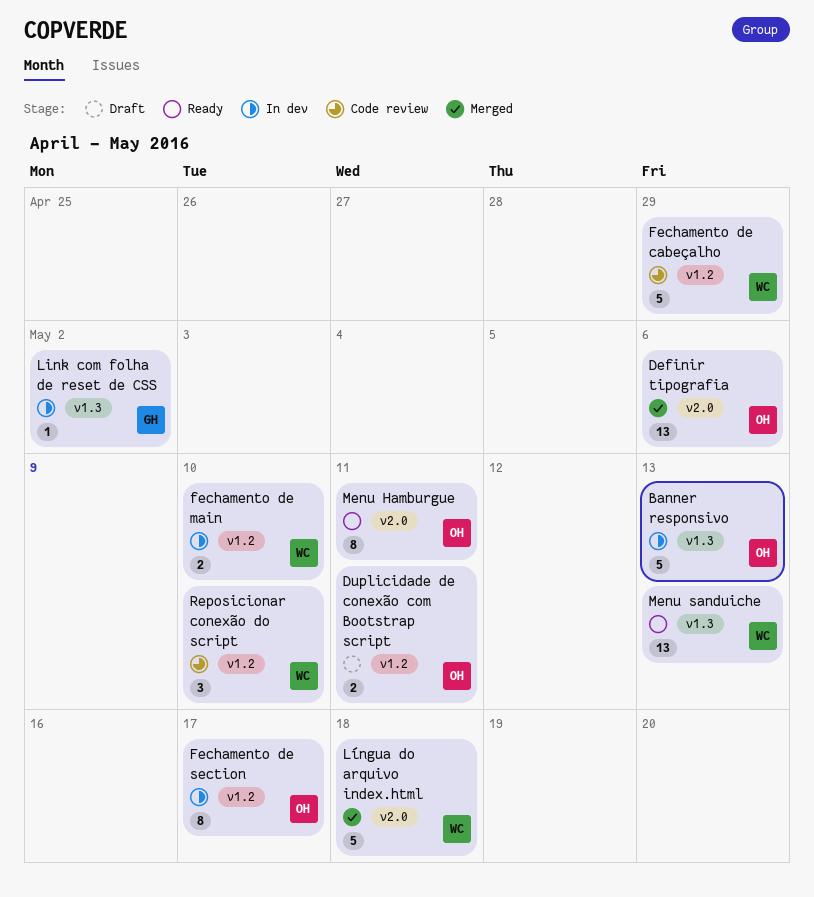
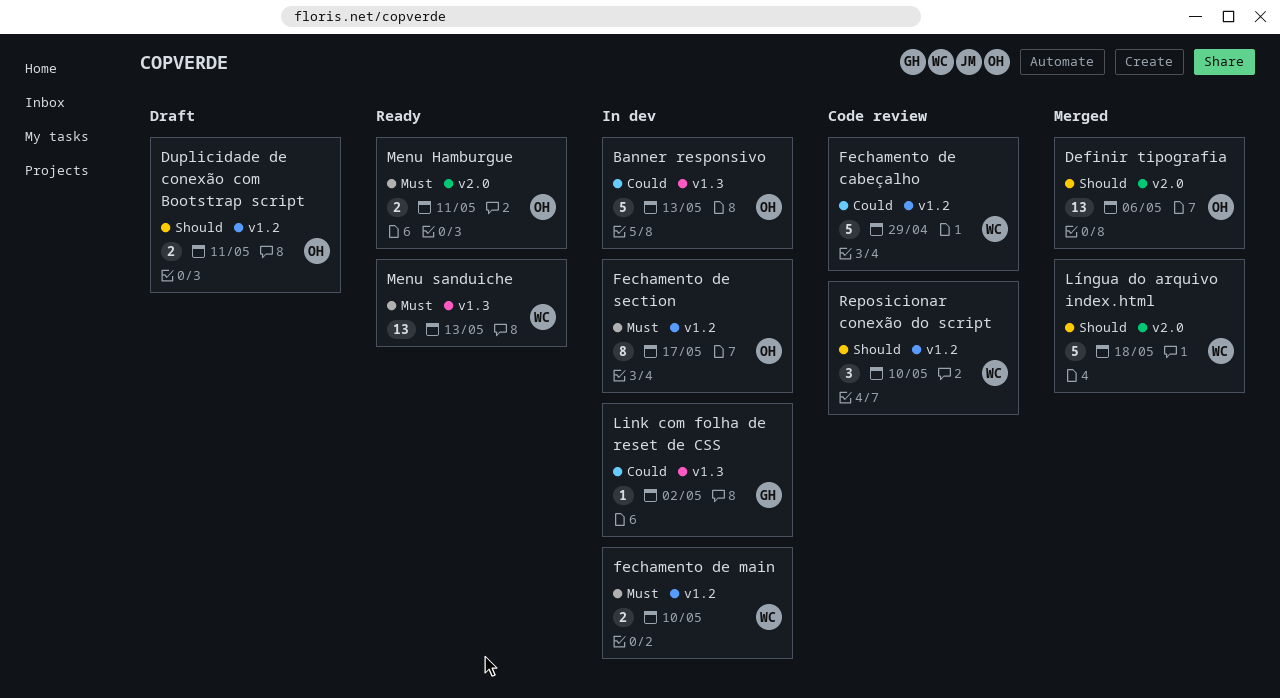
Menu Hamburgue, estimate: 8 -> 2

